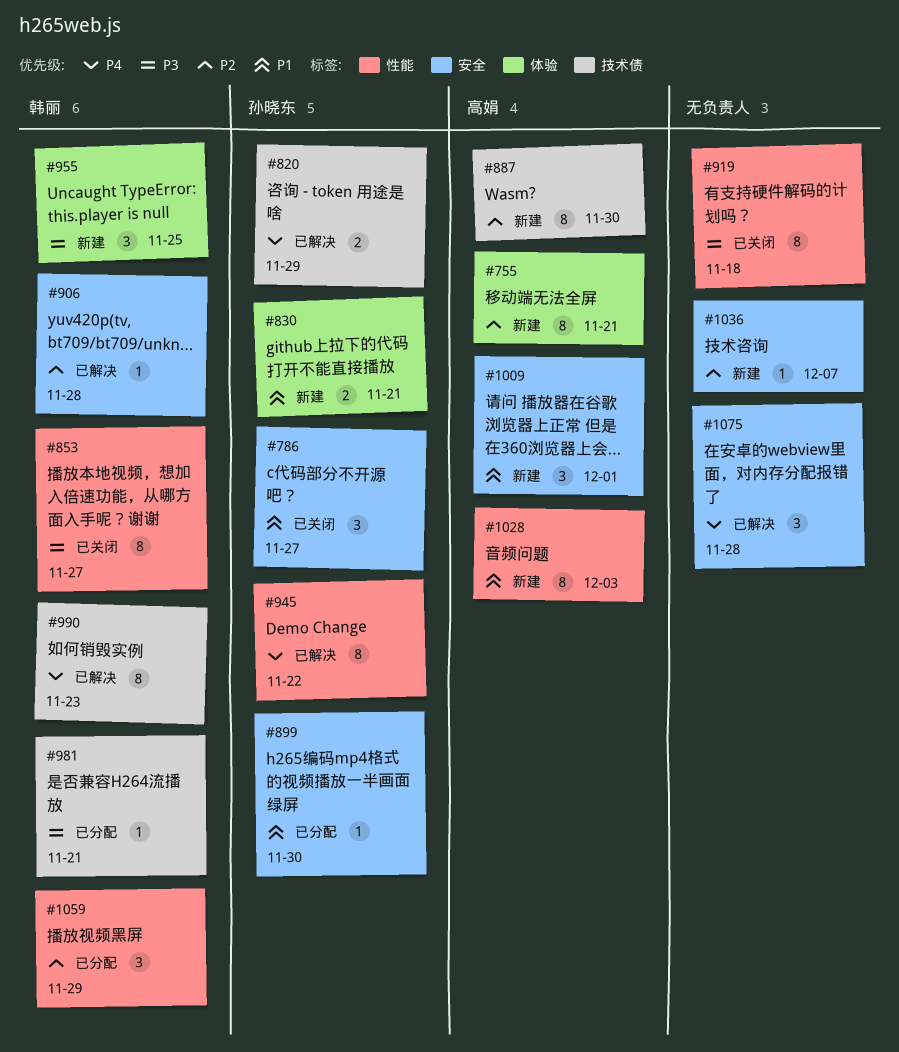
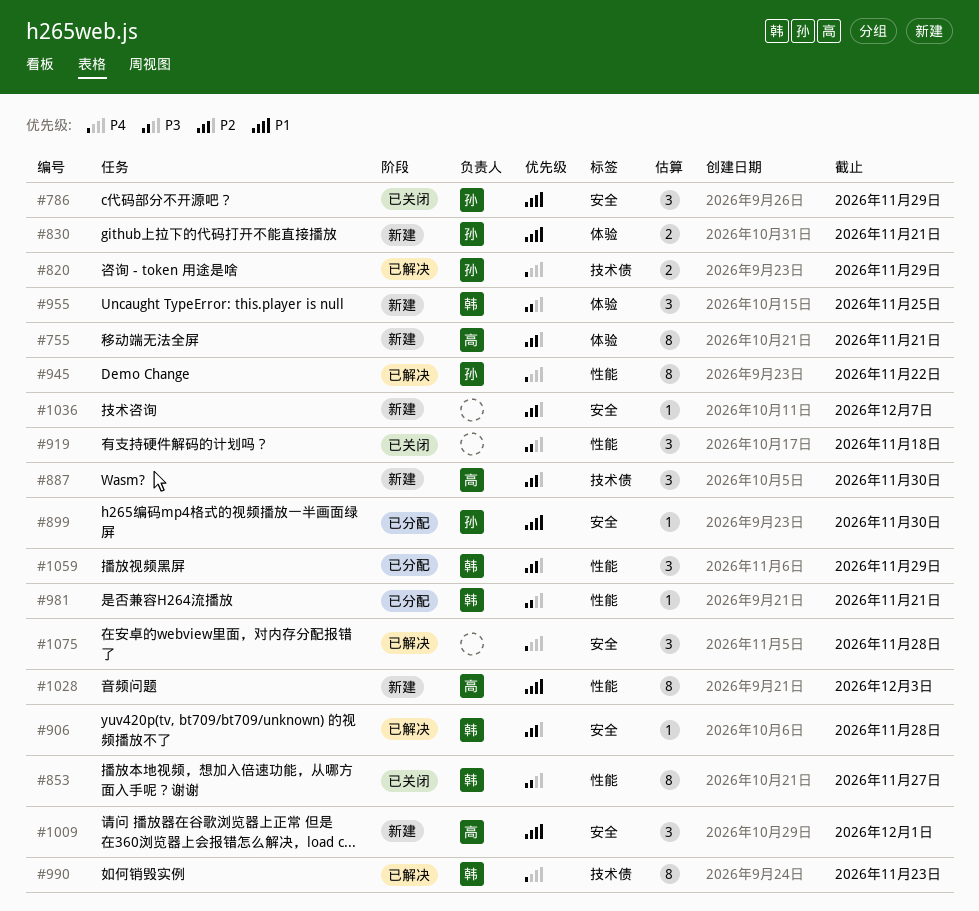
#786, due: Nov 27 -> Nov 29
#887, estimate: 8 -> 3
#919, estimate: 8 -> 3
#981, label: 技术债 -> 性能

